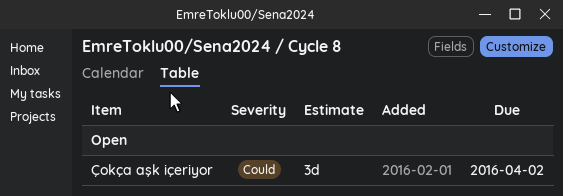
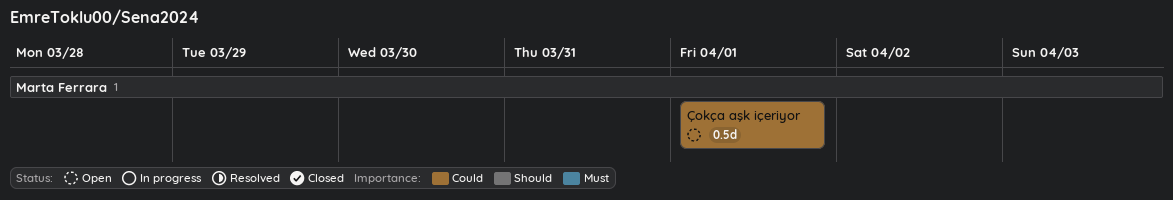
Çokça aşk içeriyor, estimate: 3d -> 0.5d
Çokça aşk içeriyor, due: Apr 2 -> Apr 1

